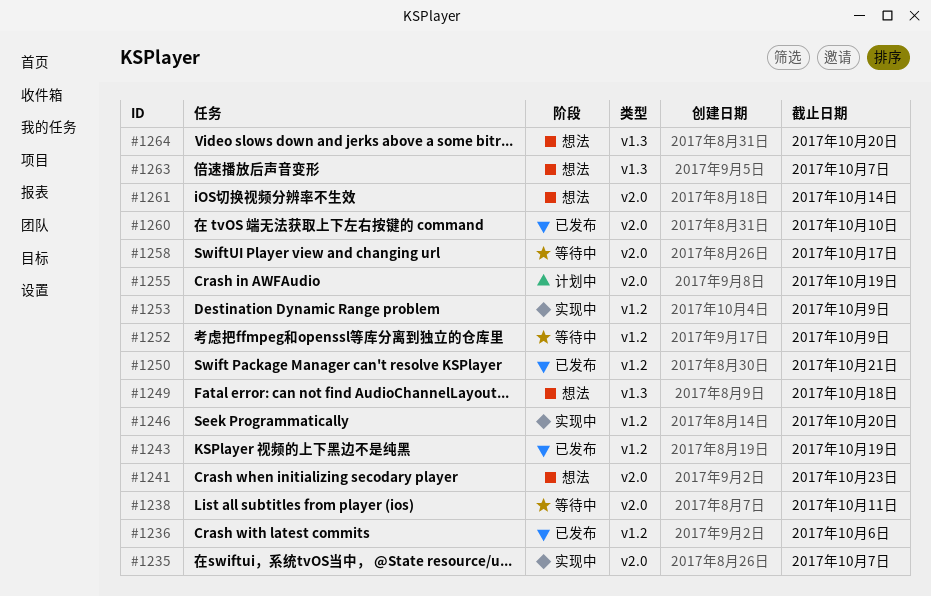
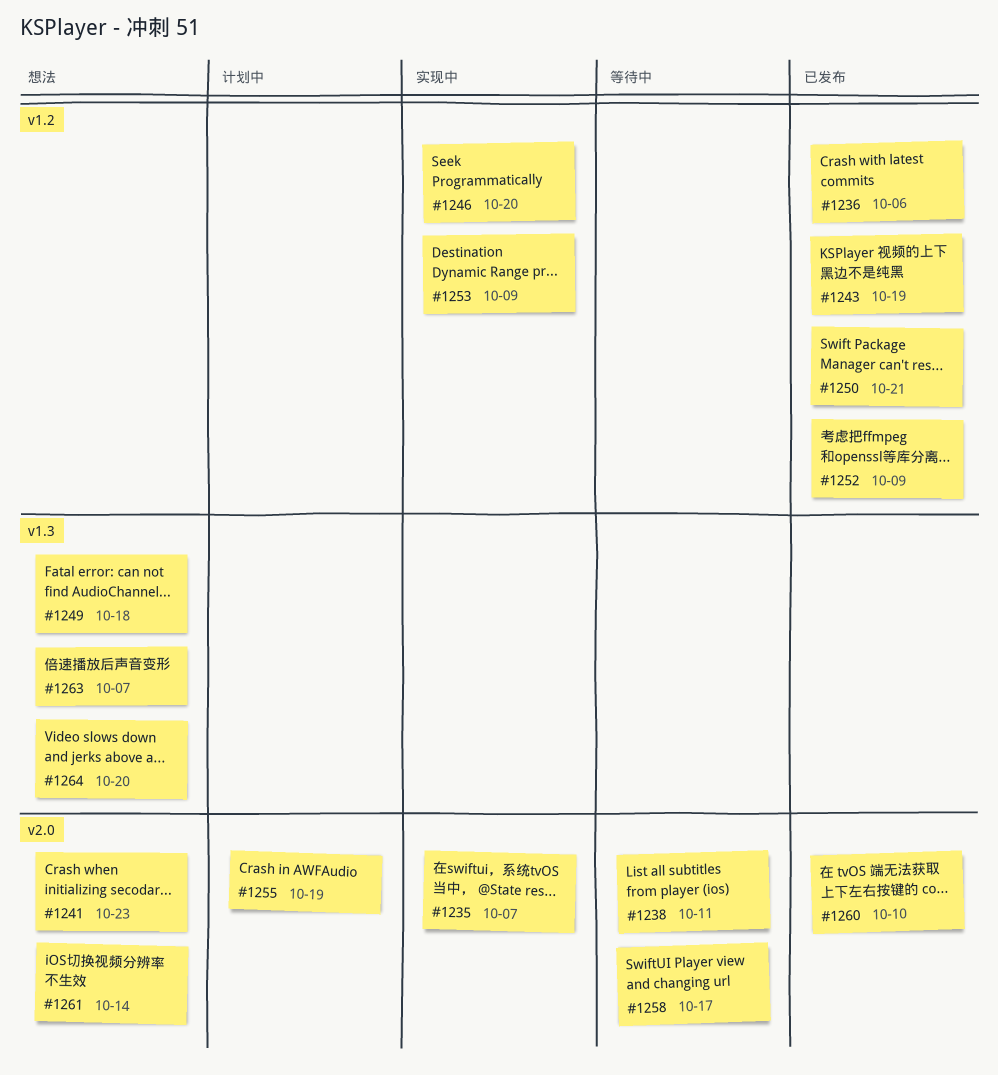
#1252, status: 等待中 -> 已发布

